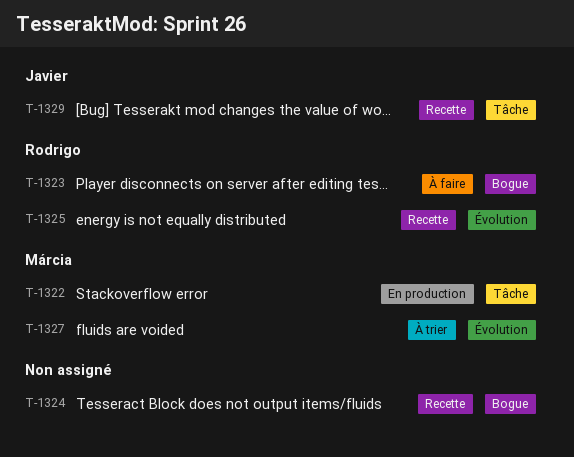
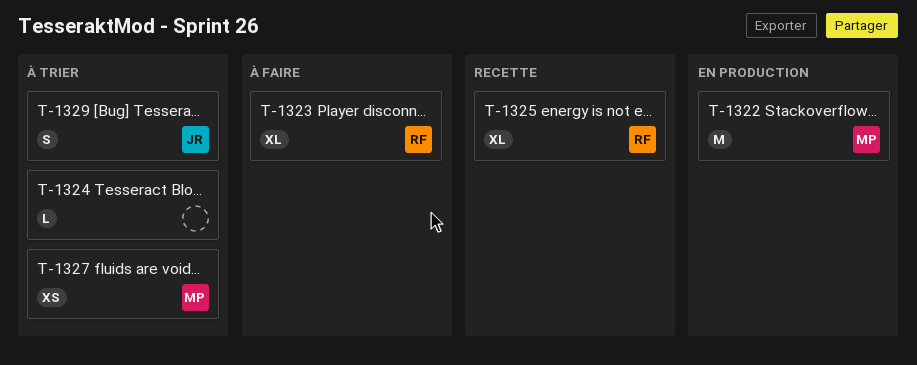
T-1324, status: Recette -> À trier
T-1329, status: Recette -> À trier

